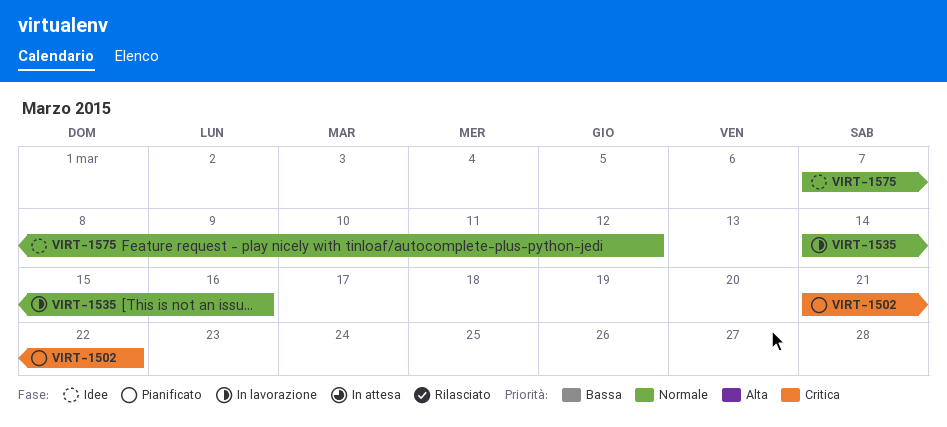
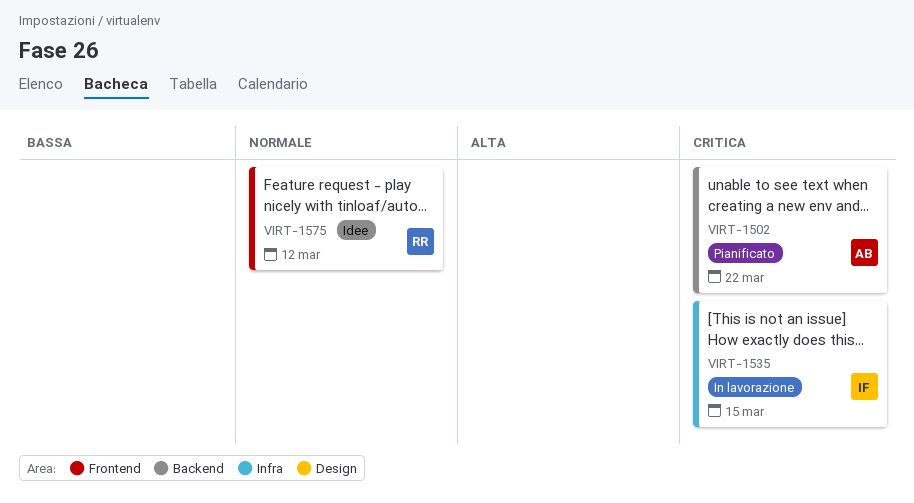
VIRT-1535, priority: Normale -> Critica
VIRT-1535, due: Mar 16 -> Mar 15

